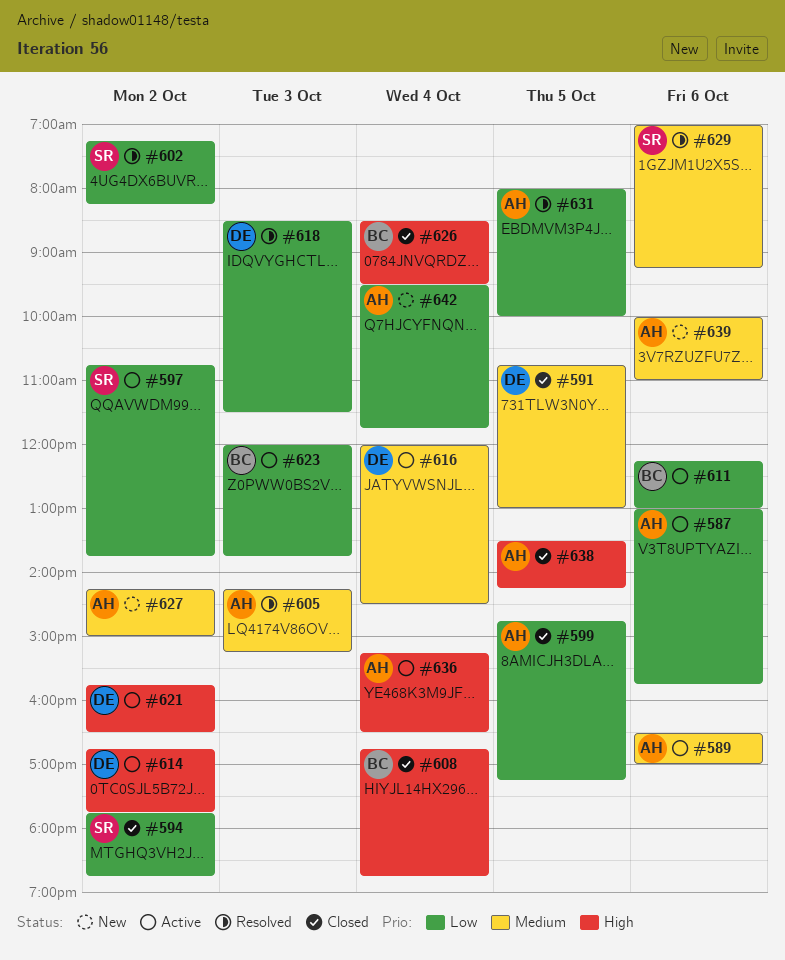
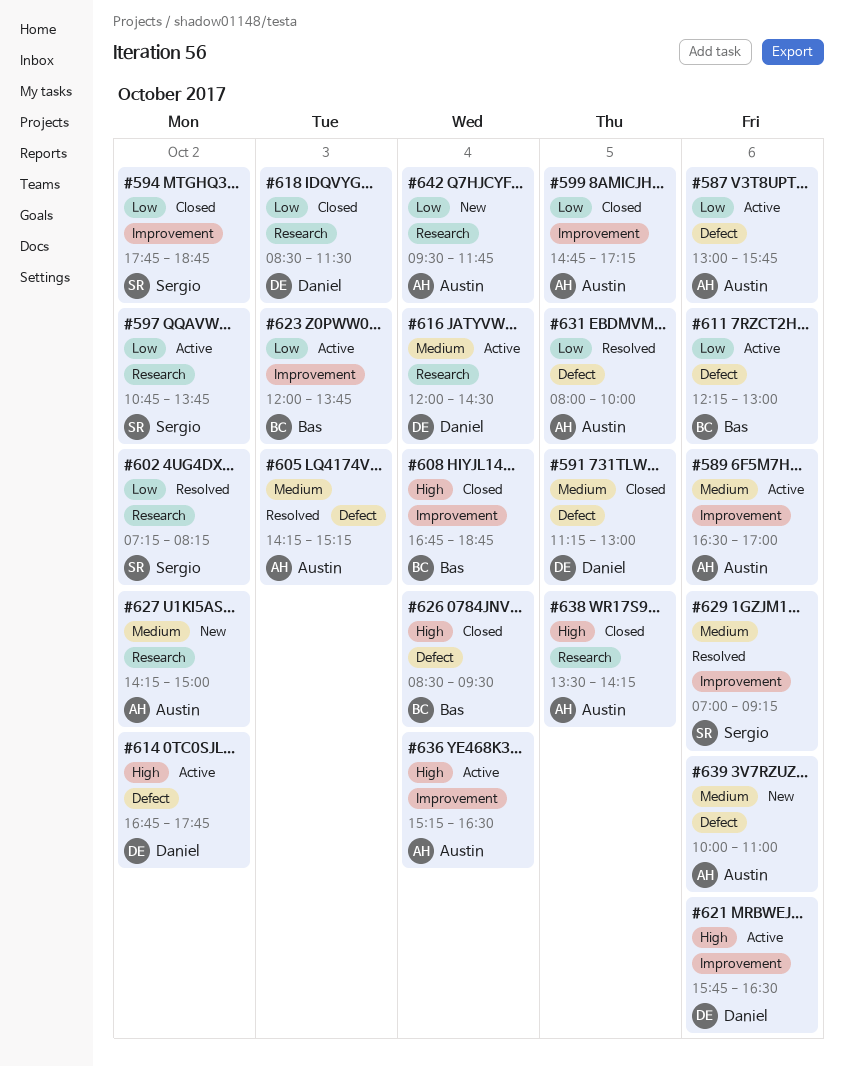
#591, begins: 10:45 -> 11:15
#618, status: Resolved -> Closed
#621, day: Oct 2 -> Oct 6

